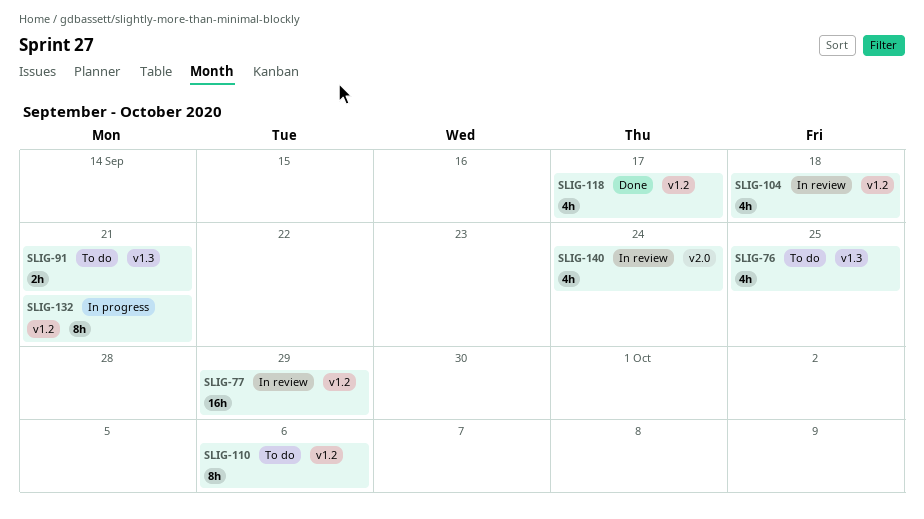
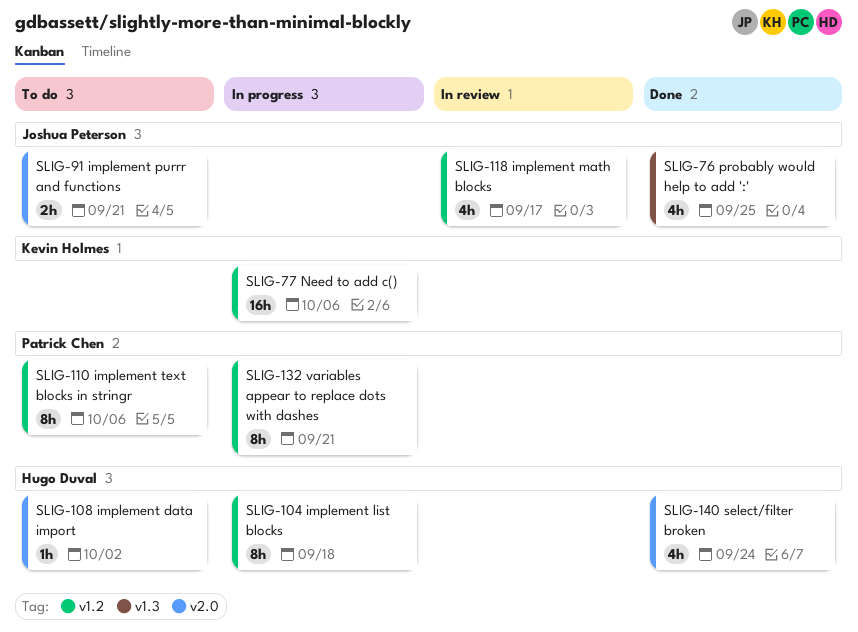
SLIG-76, status: To do -> Done
SLIG-77, status: In review -> In progress
SLIG-77, due: Sep 29 -> Oct 6
SLIG-91, label: v1.3 -> v2.0
SLIG-104, status: In review -> In progress
SLIG-104, estimate: 4h -> 8h
SLIG-108: none -> present
SLIG-118, status: Done -> In review
SLIG-140, status: In review -> Done

